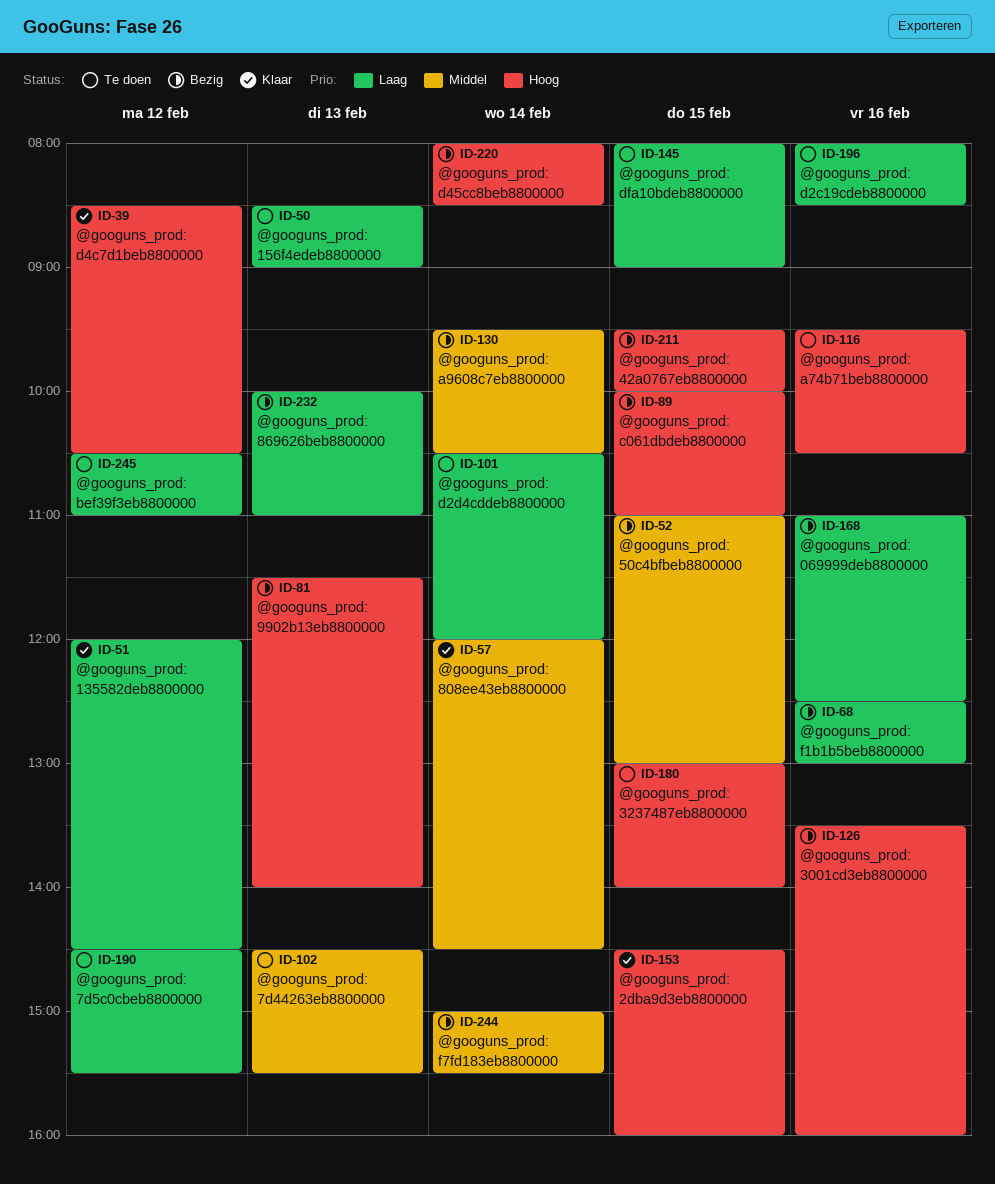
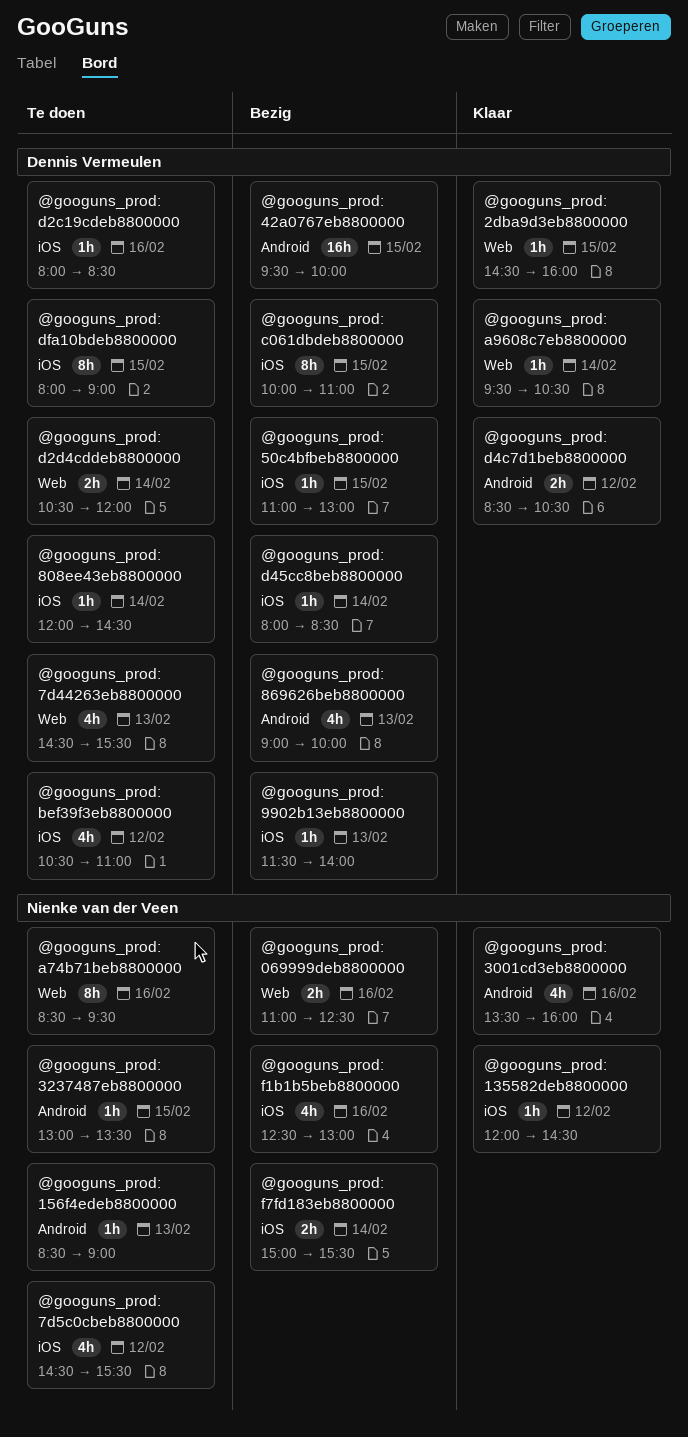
@googuns_prod: 3001cd3eb8800000, status: Bezig -> Klaar
@googuns_prod: 3237487eb8800000, ends: 14:00 -> 13:30
@googuns_prod: 808ee43eb8800000, status: Klaar -> Te doen
@googuns_prod: 869626beb8800000, begins: 10:00 -> 09:00
@googuns_prod: 869626beb8800000, ends: 11:00 -> 10:00
@googuns_prod: a74b71beb8800000, begins: 09:30 -> 08:30
@googuns_prod: a74b71beb8800000, ends: 10:30 -> 09:30
@googuns_prod: a9608c7eb8800000, status: Bezig -> Klaar

